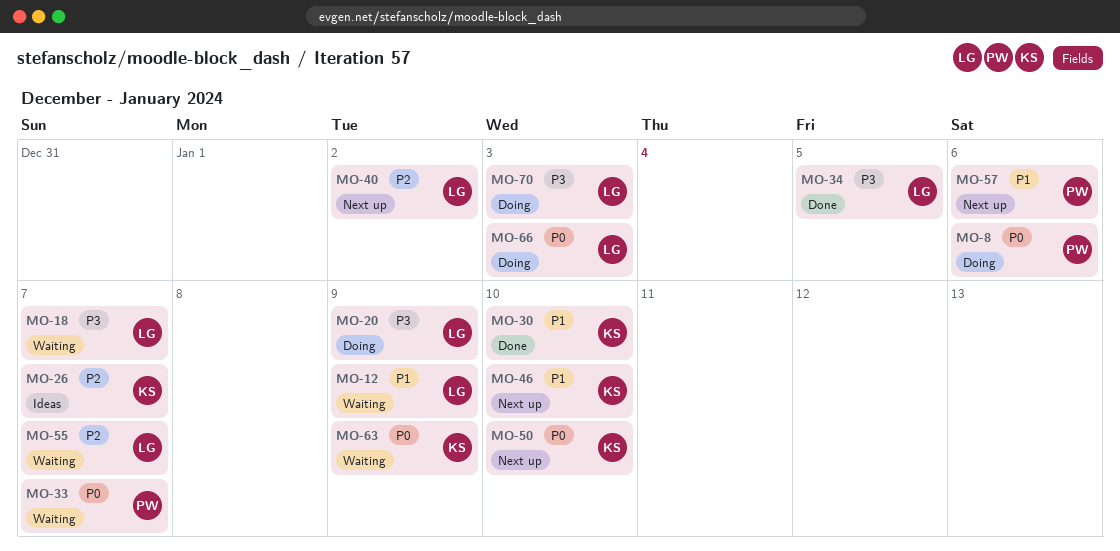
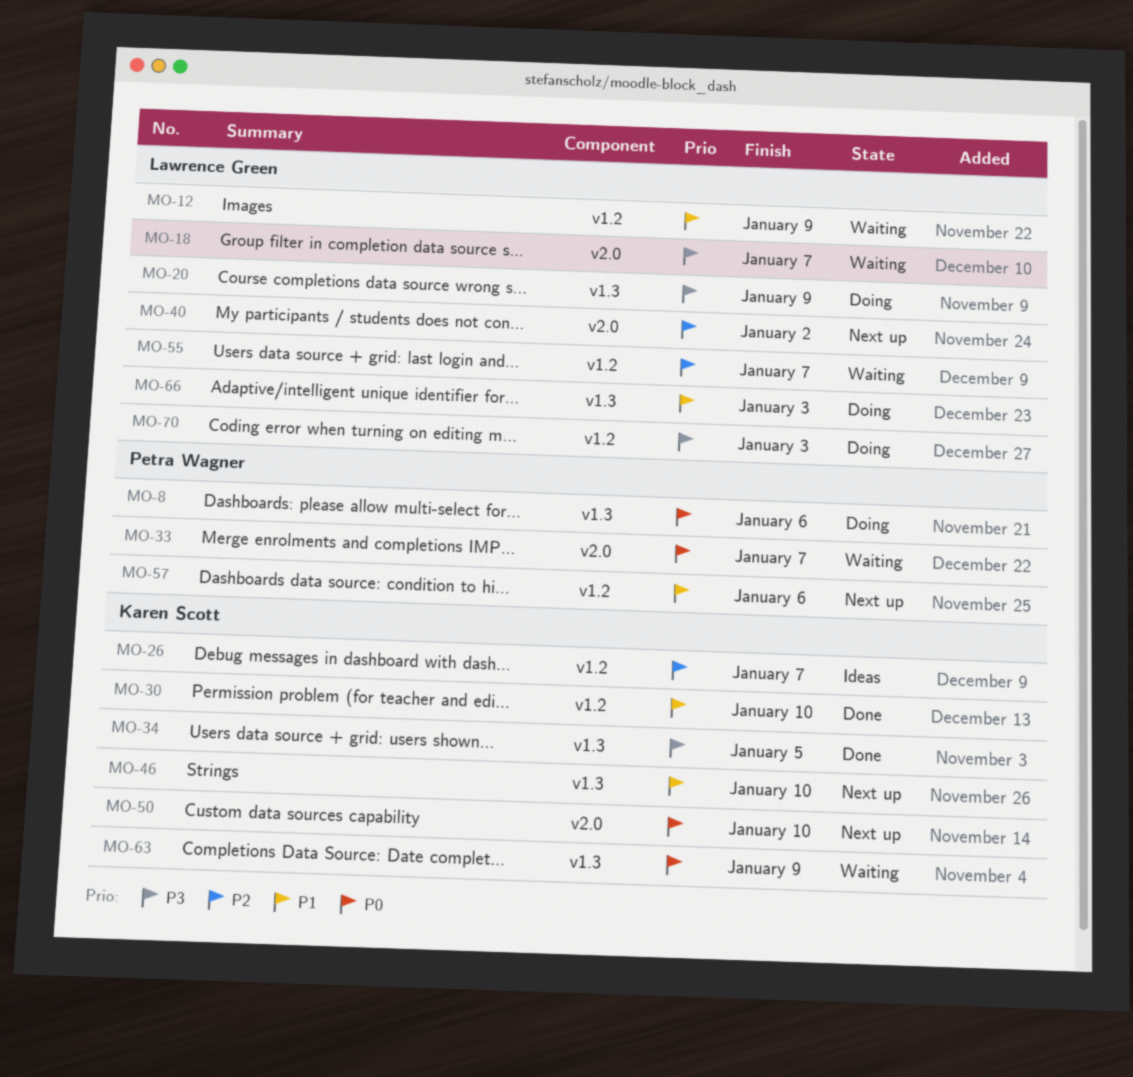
MO-34, owner: Lawrence Green -> Karen Scott
MO-66, priority: P0 -> P1

